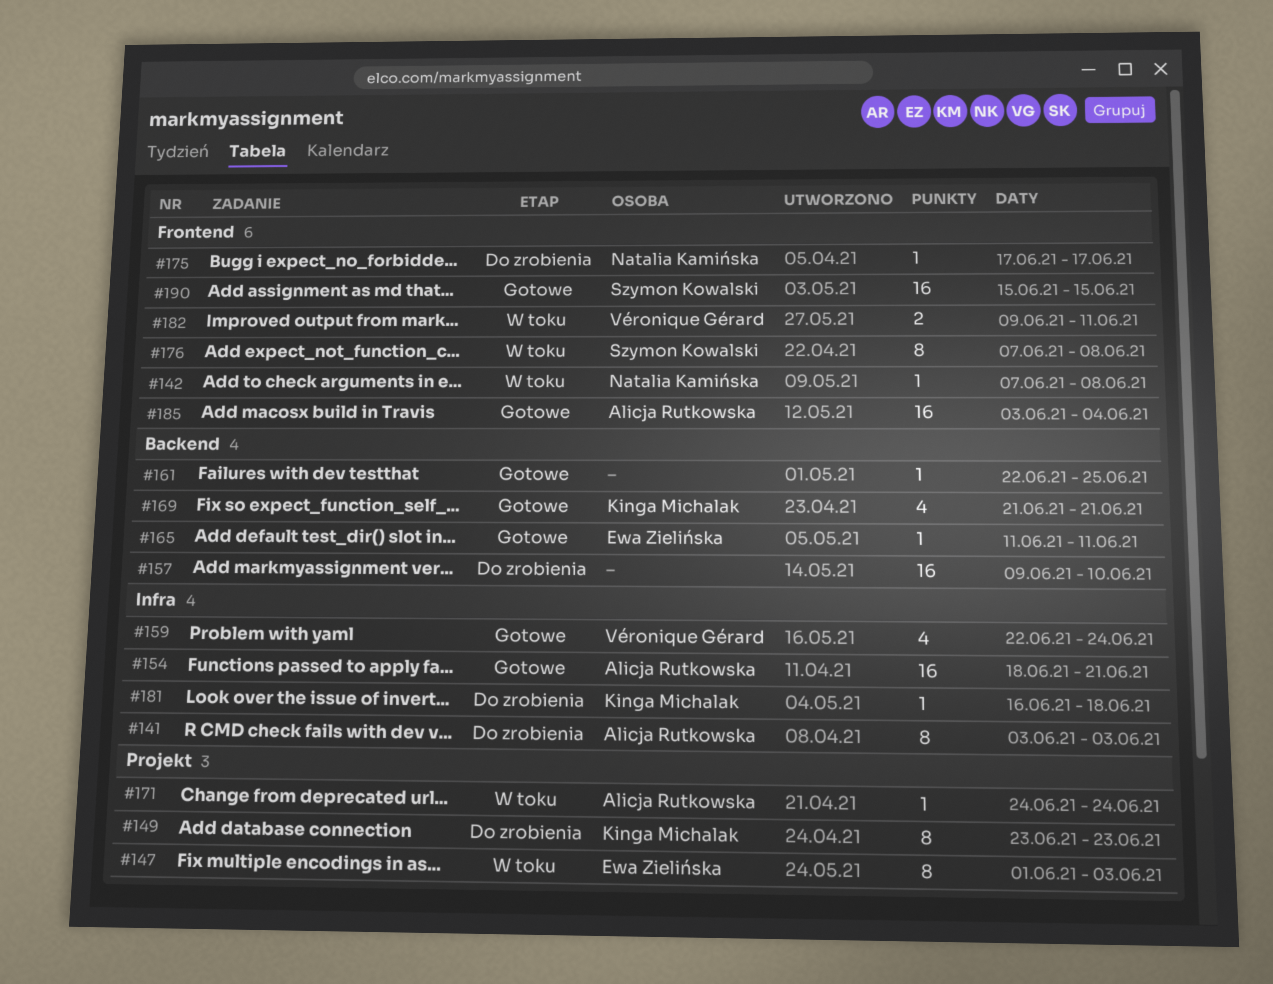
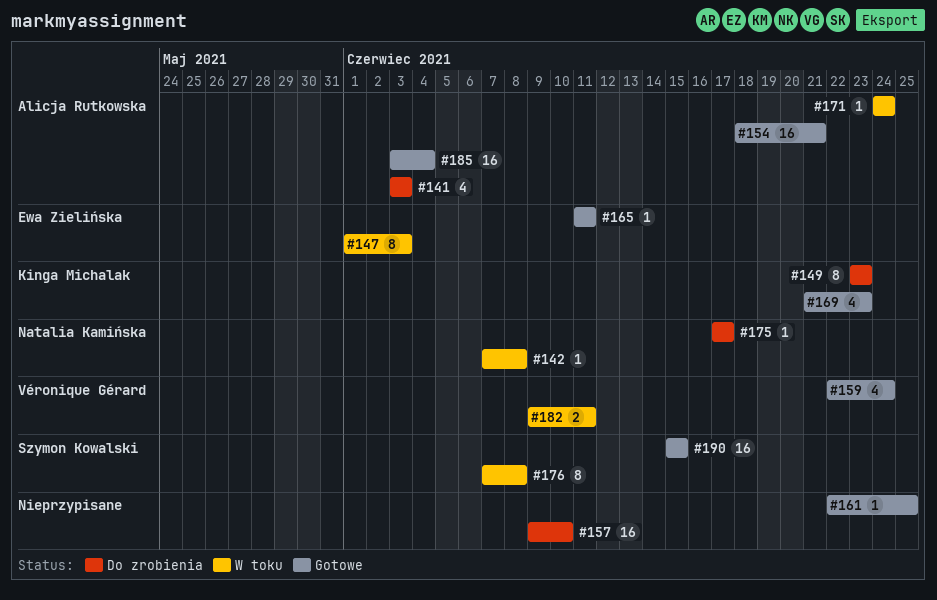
#141, estimate: 8 -> 4
#169, due: Jun 21 -> Jun 23
#181: present -> none

